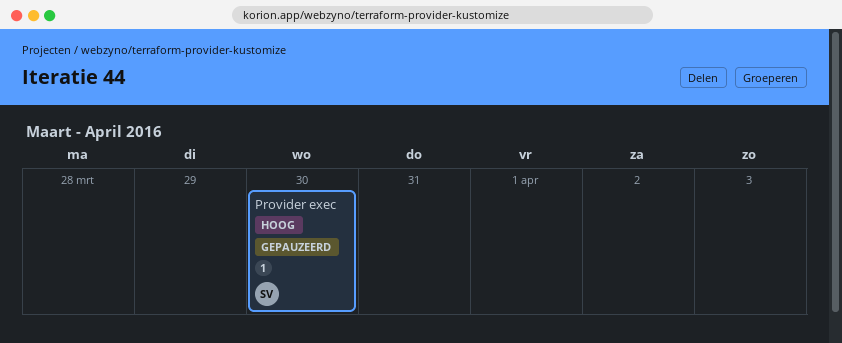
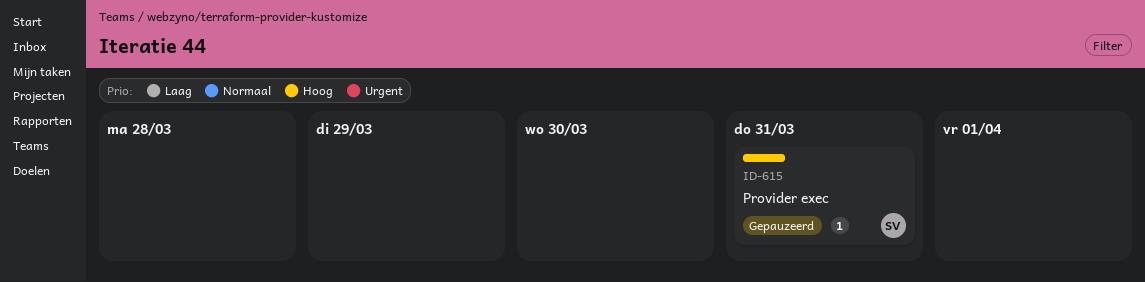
Provider exec, due: Mar 30 -> Mar 31

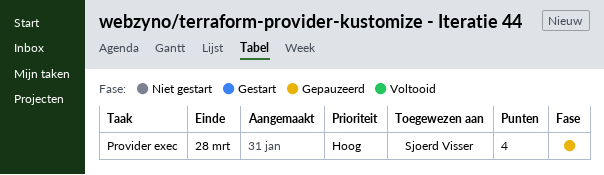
Provider exec, estimate: 1 -> 4
Provider exec, due: Mar 31 -> Mar 28

